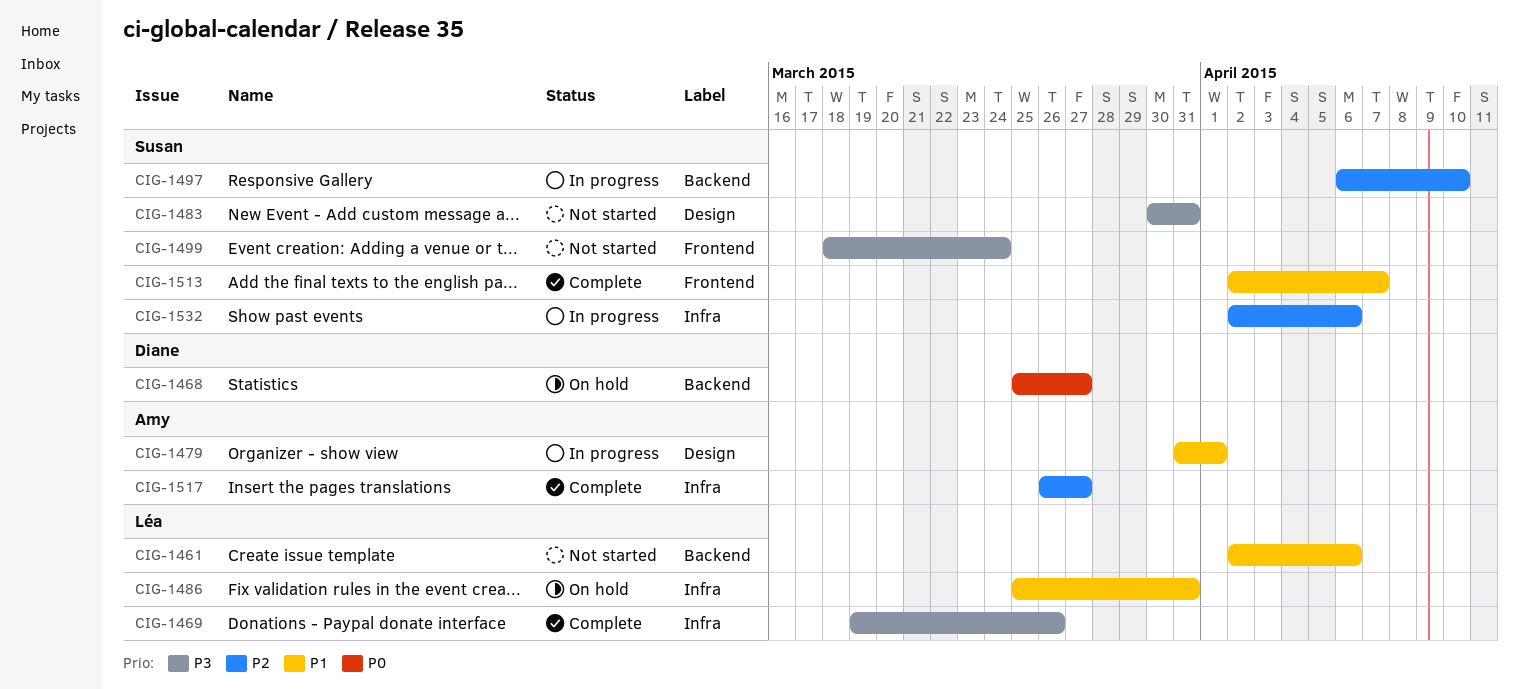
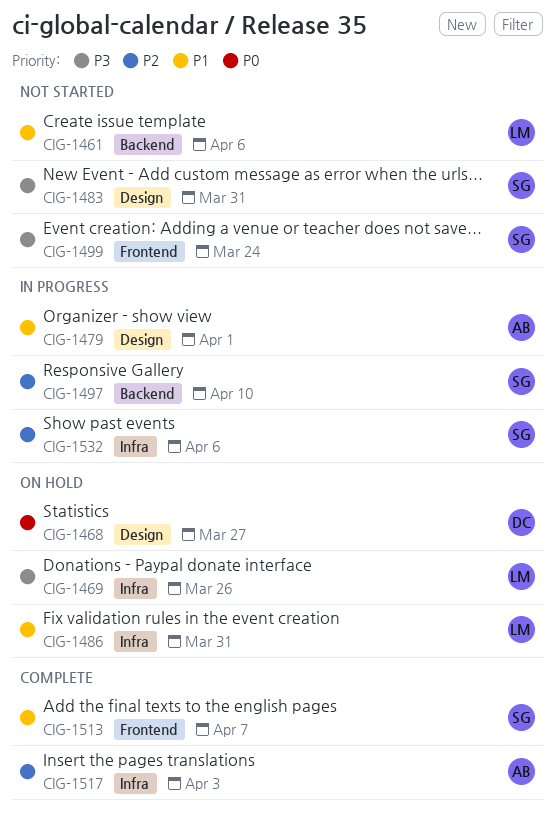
CIG-1468, label: Backend -> Design
CIG-1469, status: Complete -> On hold
CIG-1517, due: Mar 27 -> Apr 3

